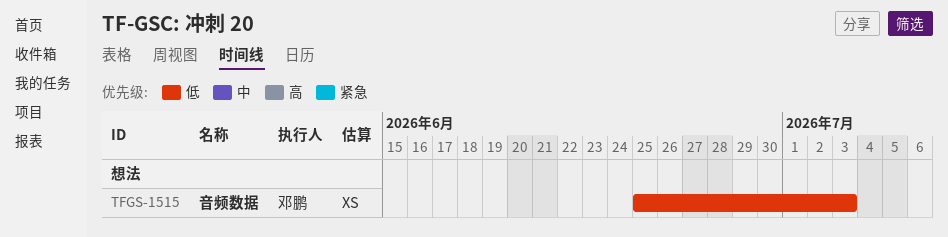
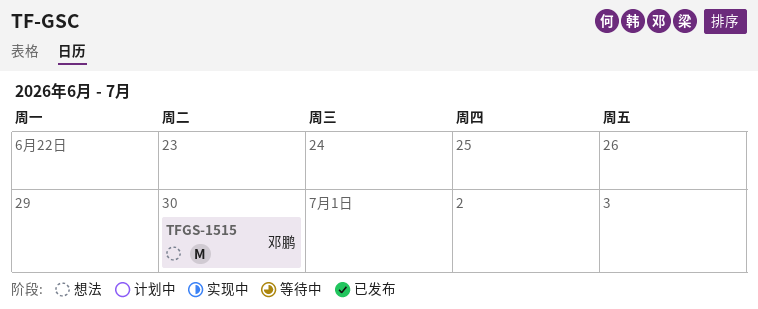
TFGS-1515, estimate: XS -> M
TFGS-1515, due: Jul 3 -> Jun 30

